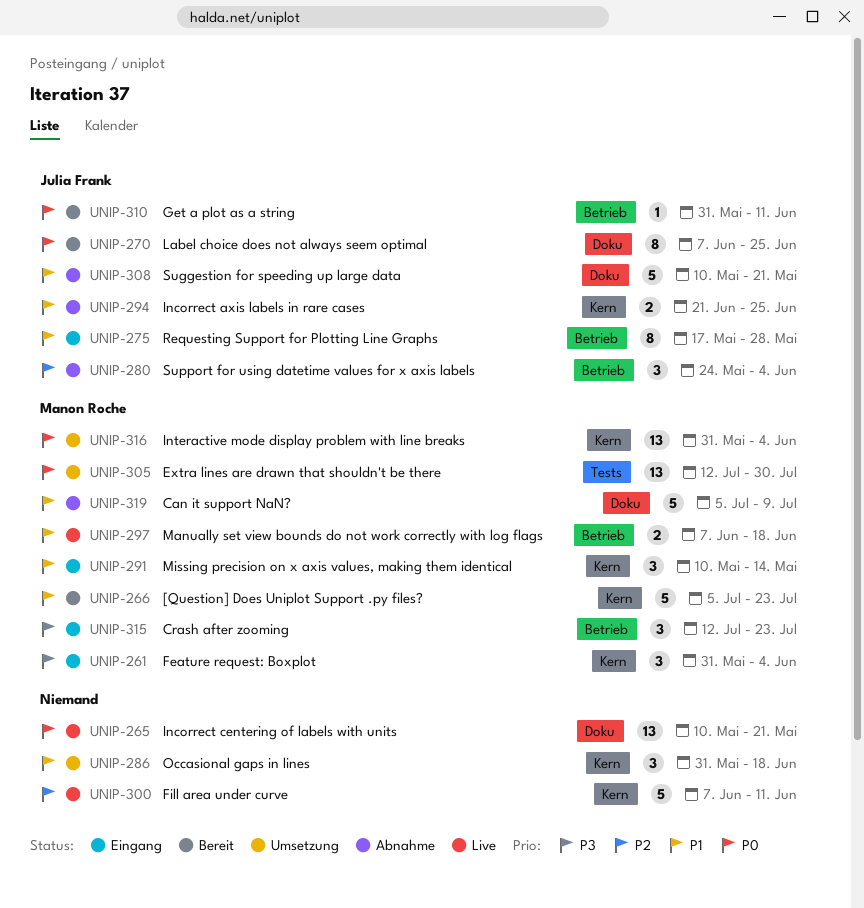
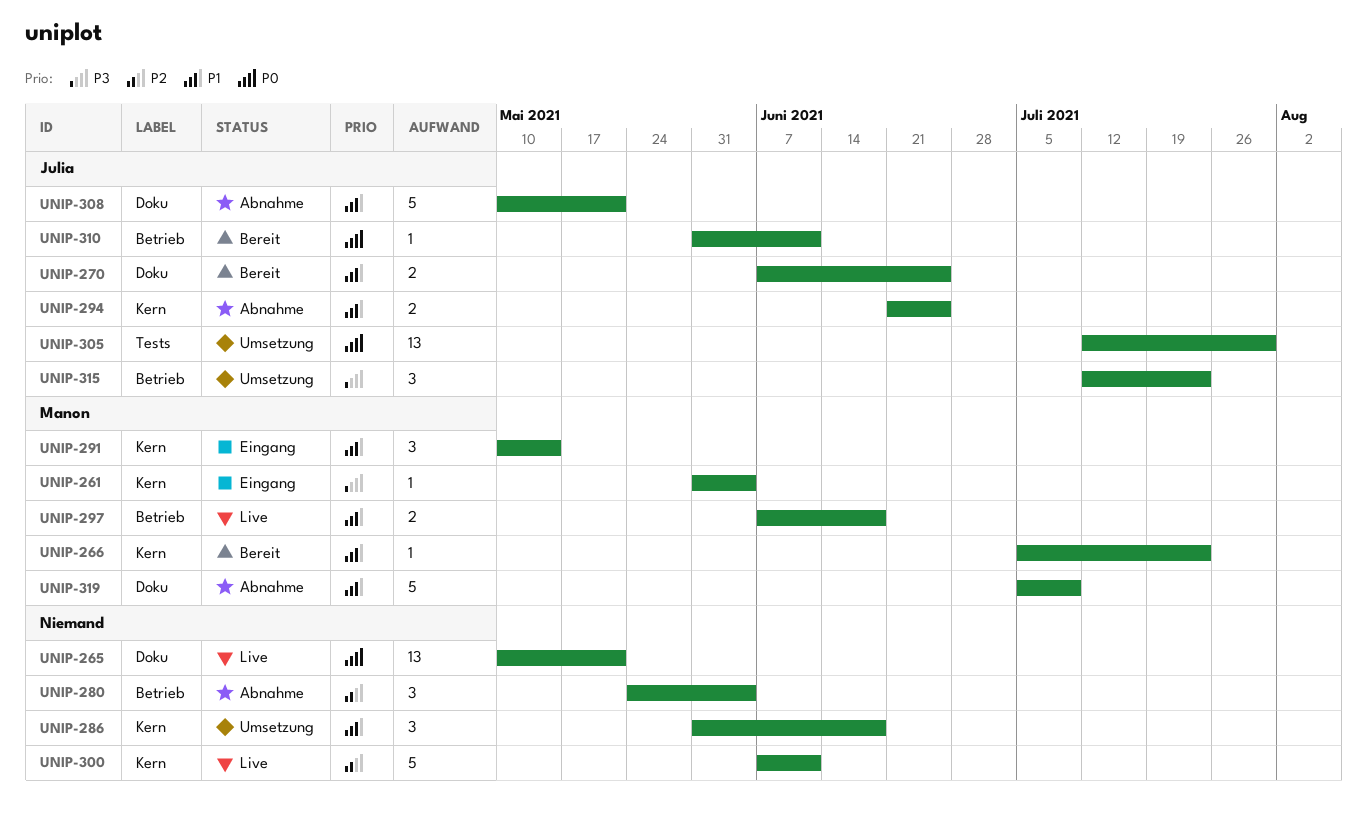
UNIP-261, estimate: 3 -> 1
UNIP-266, estimate: 5 -> 1
UNIP-270, priority: P0 -> P1
UNIP-270, estimate: 8 -> 2
UNIP-275: present -> none
UNIP-280, owner: Julia Frank -> none
UNIP-305, owner: Manon Roche -> Julia Frank
UNIP-315, status: Eingang -> Umsetzung
UNIP-315, owner: Manon Roche -> Julia Frank
UNIP-316: present -> none

